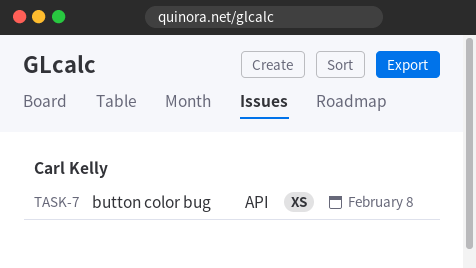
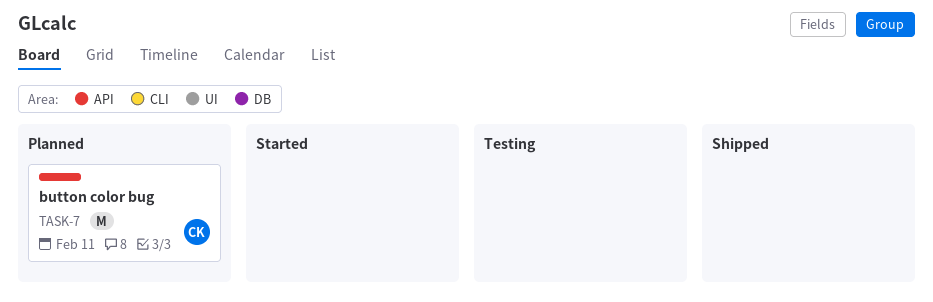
TASK-7, estimate: XS -> M
TASK-7, due: Feb 8 -> Feb 11

